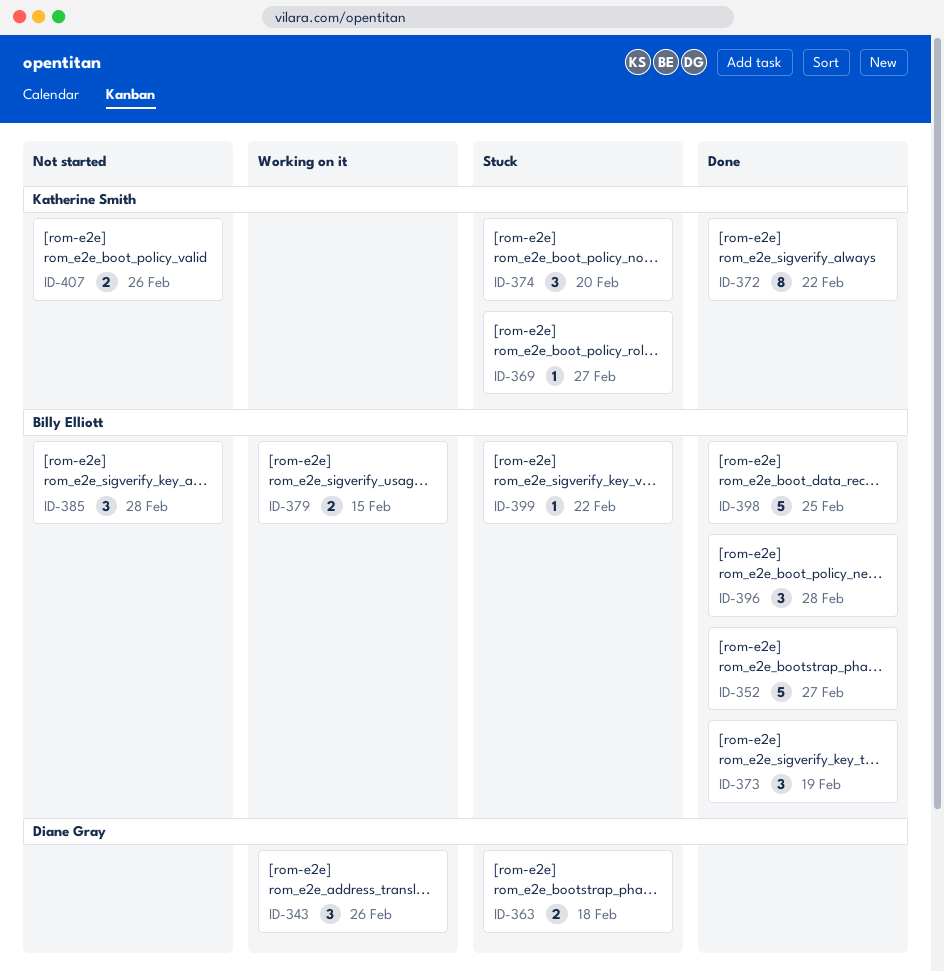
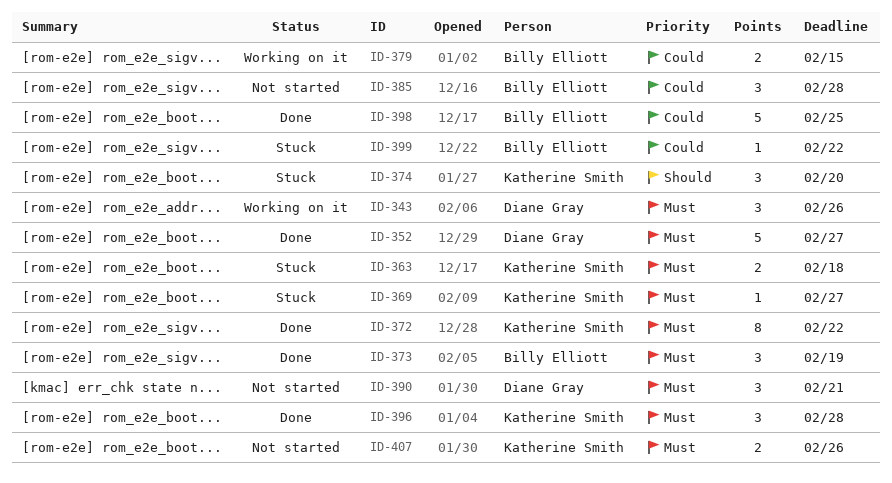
ID-352, owner: Billy Elliott -> Diane Gray
ID-363, owner: Diane Gray -> Katherine Smith
ID-390: none -> present
ID-396, owner: Billy Elliott -> Katherine Smith

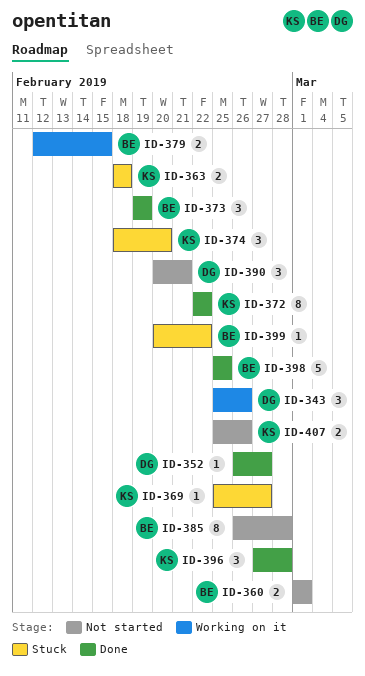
ID-352, estimate: 5 -> 1
ID-360: none -> present
ID-385, estimate: 3 -> 8

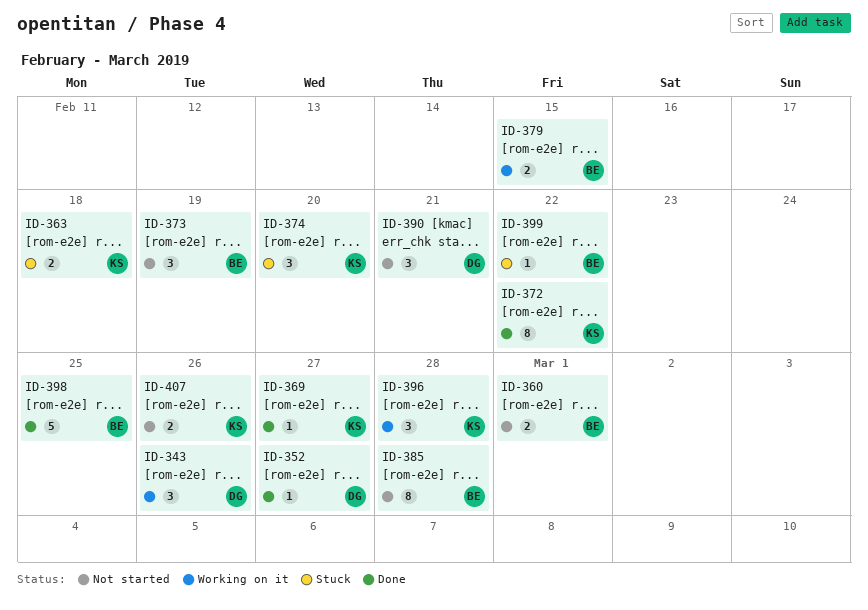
ID-369, status: Stuck -> Done
ID-373, status: Done -> Not started
ID-396, status: Done -> Working on it

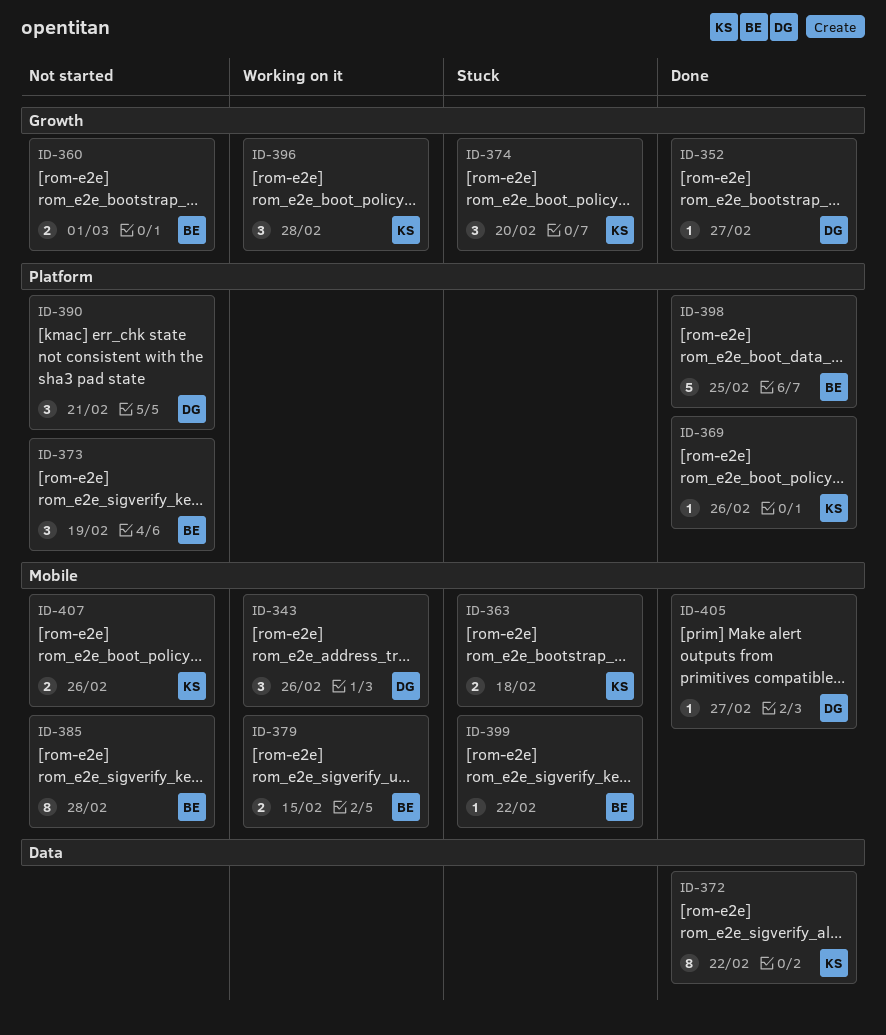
ID-369, due: Feb 27 -> Feb 26
ID-405: none -> present

